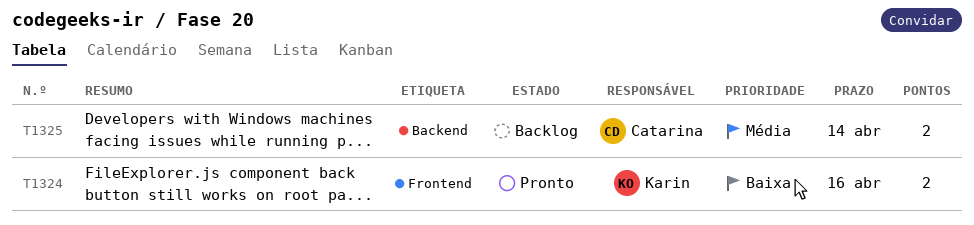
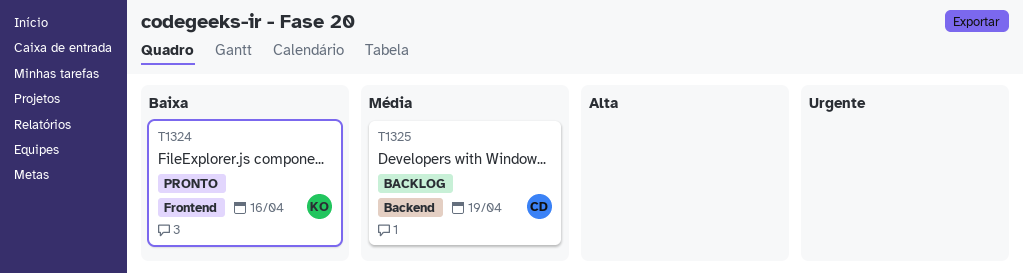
T1325, due: Apr 14 -> Apr 19

